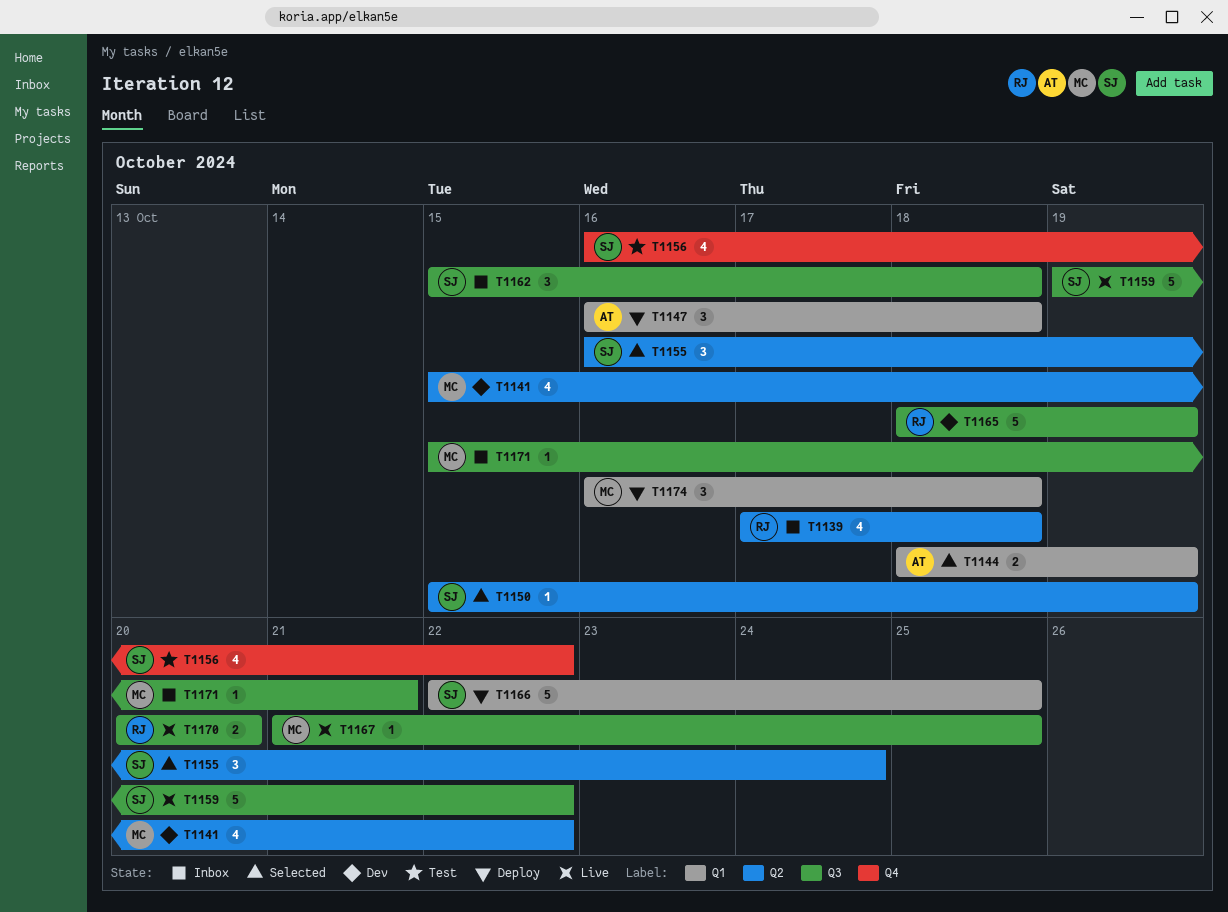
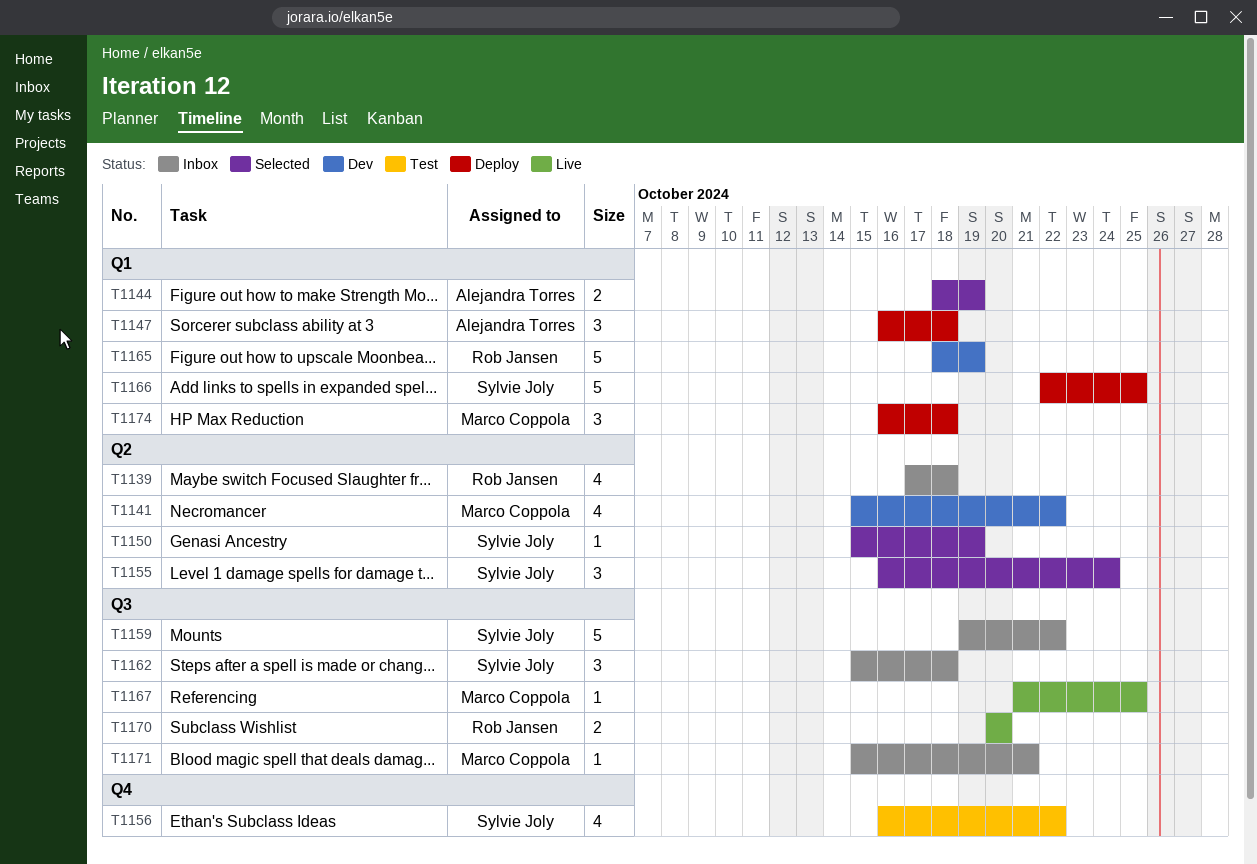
T1159, status: Live -> Inbox
T1165, label: Q3 -> Q1

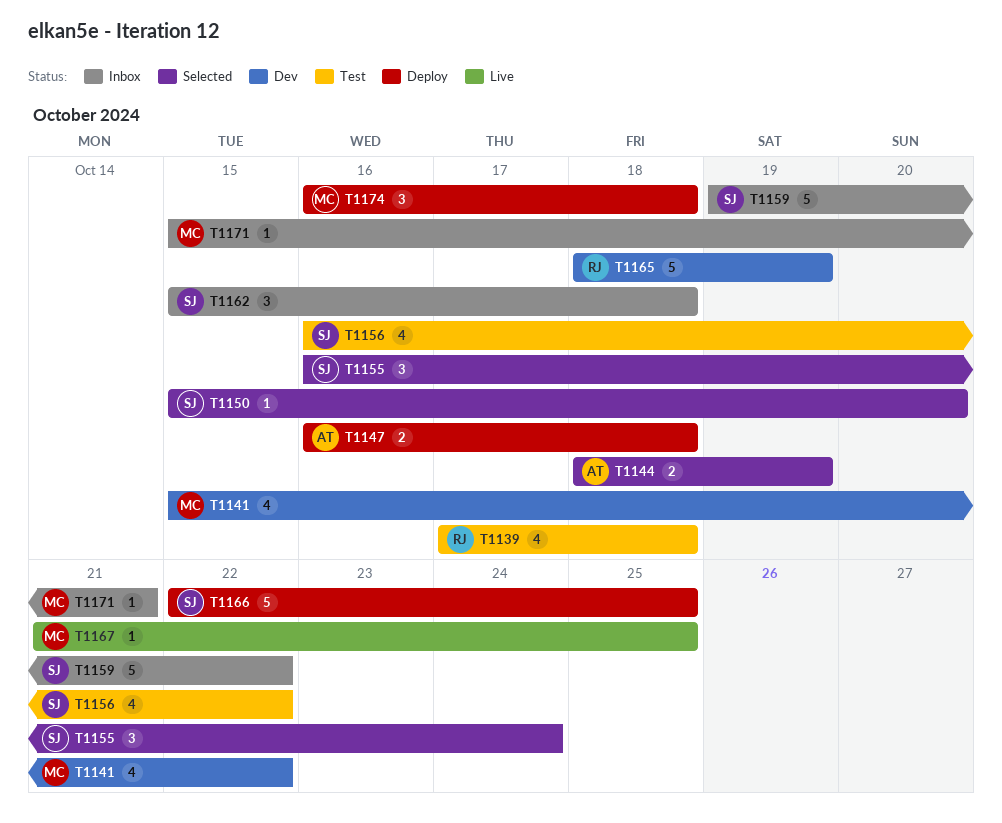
T1139, status: Inbox -> Test
T1147, estimate: 3 -> 2
T1150, due: Oct 19 -> Oct 20
T1170: present -> none

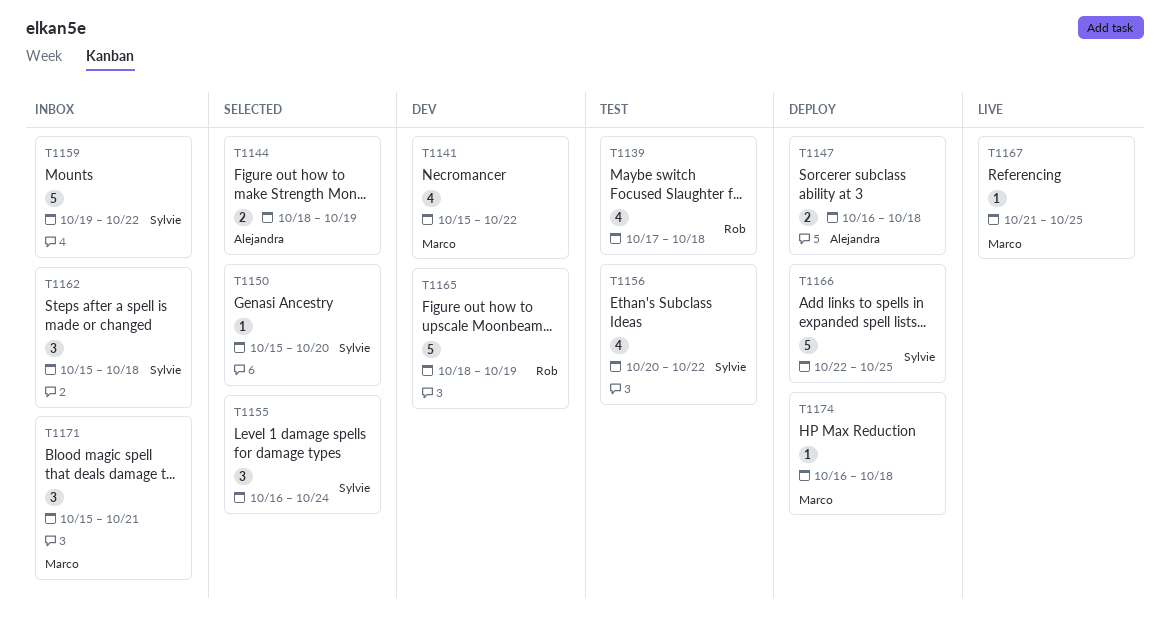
T1156, start: Oct 16 -> Oct 20
T1171, estimate: 1 -> 3
T1174, estimate: 3 -> 1

